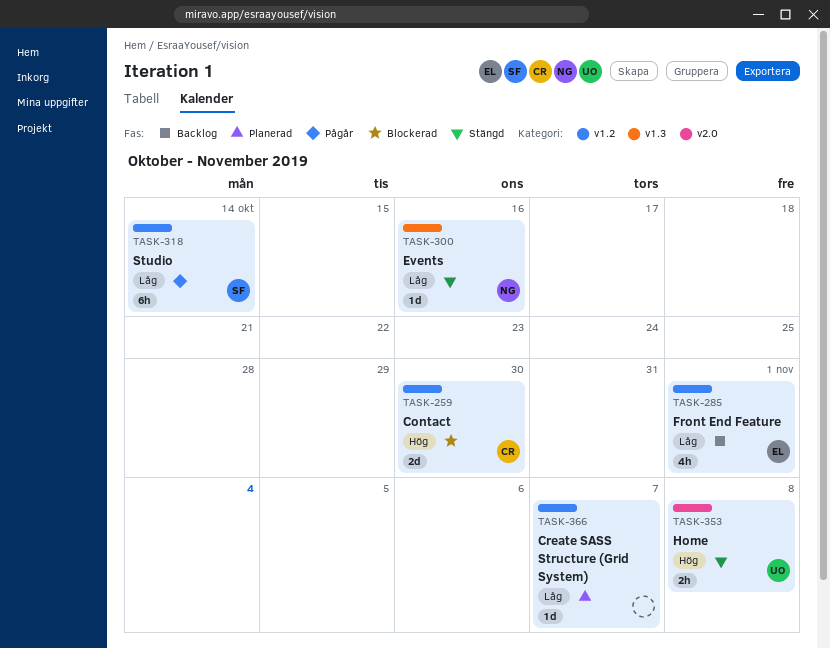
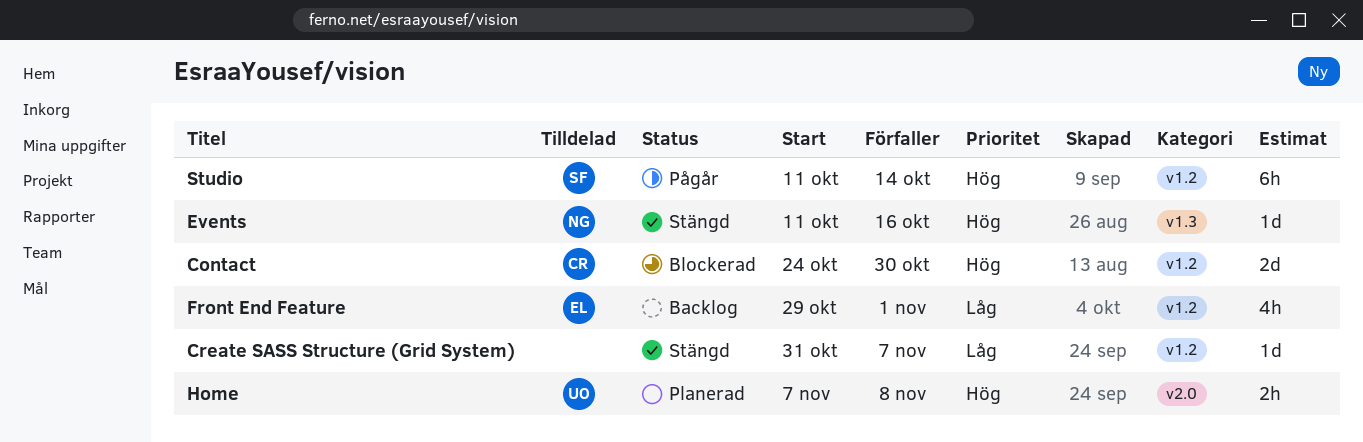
Create SASS Structure (Grid System), status: Planerad -> Stängd
Events, priority: Låg -> Hög
Home, status: Stängd -> Planerad
Studio, priority: Låg -> Hög

